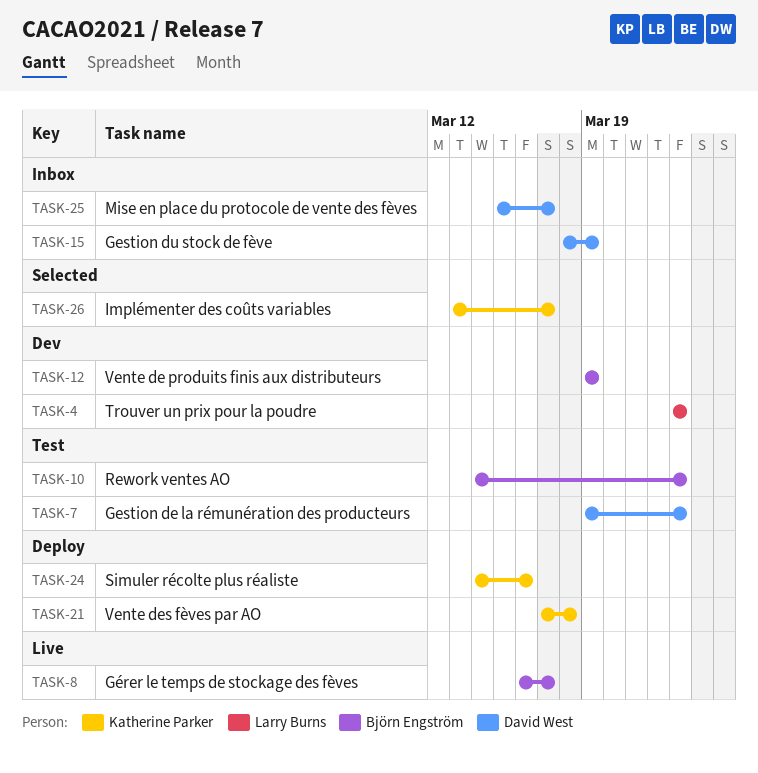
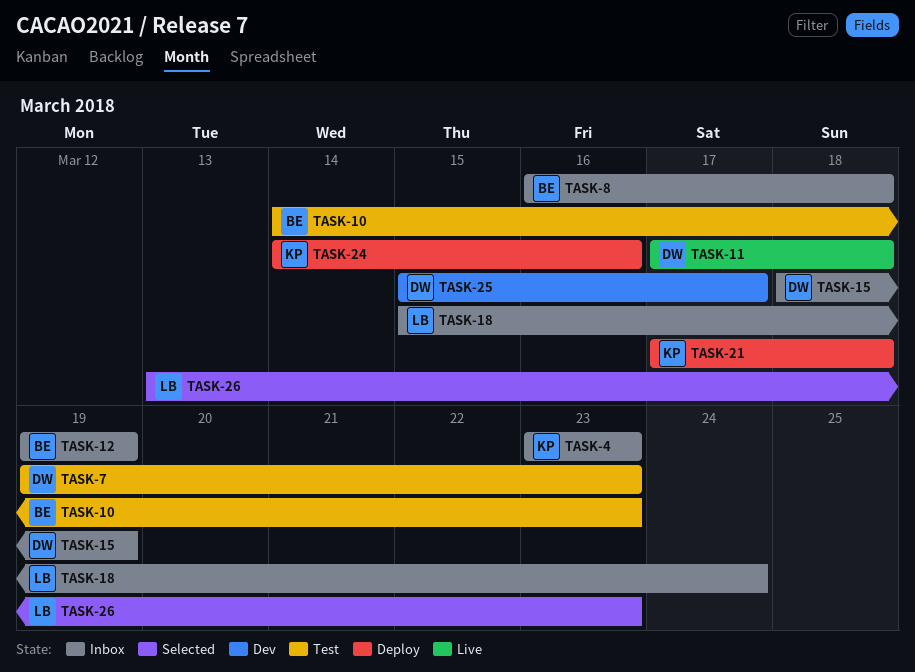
TASK-4, status: Dev -> Inbox
TASK-4, owner: Larry Burns -> Katherine Parker
TASK-8, status: Live -> Inbox
TASK-8, due: Mar 17 -> Mar 18
TASK-11: none -> present
TASK-12, status: Dev -> Inbox
TASK-18: none -> present
TASK-25, status: Inbox -> Dev
TASK-26, owner: Katherine Parker -> Larry Burns
TASK-26, due: Mar 17 -> Mar 23

